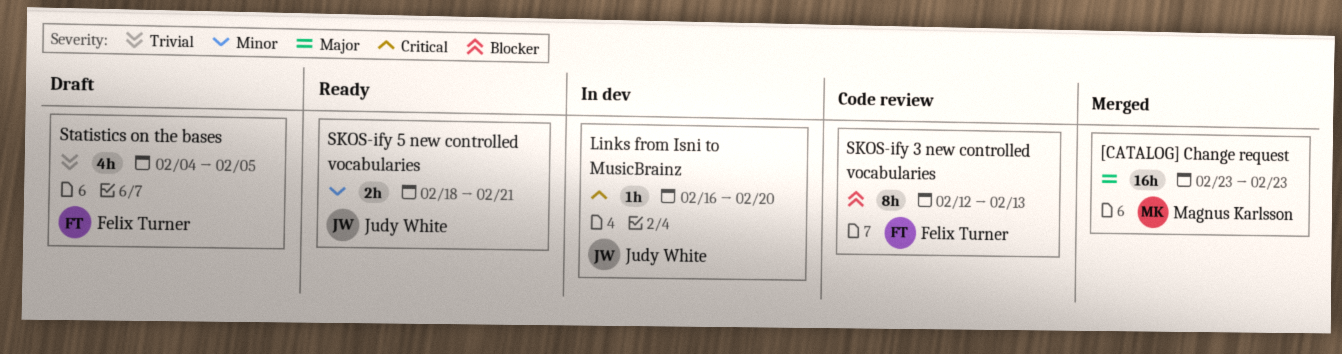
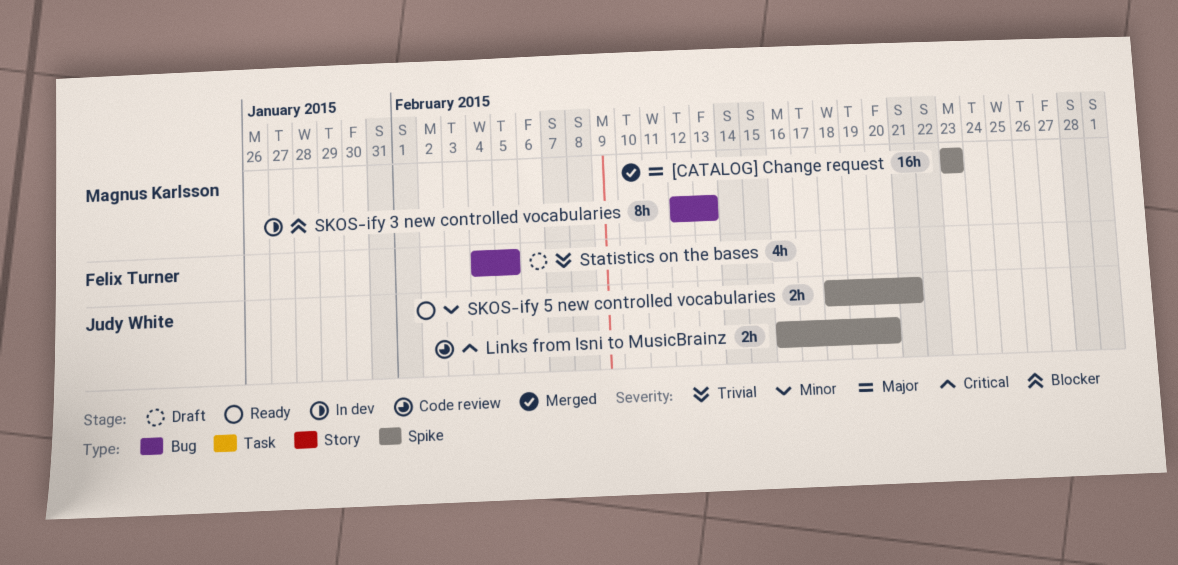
Links from Isni to MusicBrainz, status: In dev -> Code review
Links from Isni to MusicBrainz, estimate: 1h -> 2h
SKOS-ify 3 new controlled vocabularies, status: Code review -> In dev
SKOS-ify 3 new controlled vocabularies, owner: Felix Turner -> Magnus Karlsson

